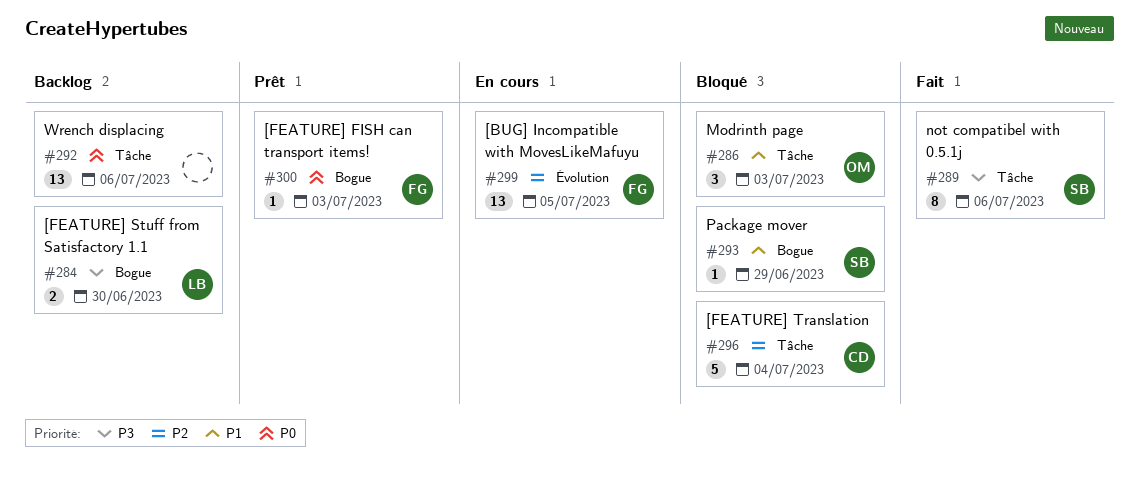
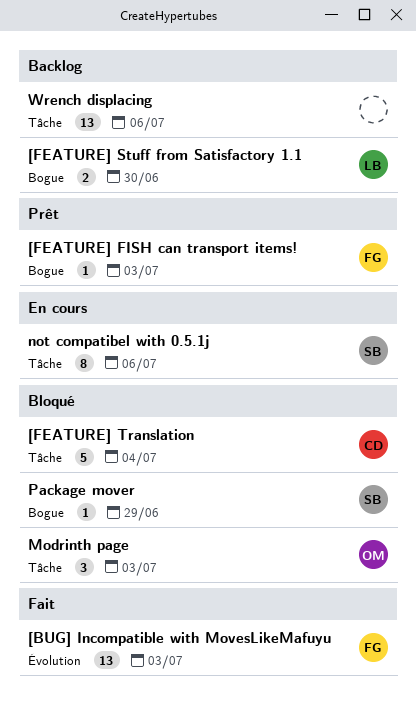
[BUG] Incompatible with MovesLikeMafuyu, status: En cours -> Fait
[BUG] Incompatible with MovesLikeMafuyu, due: Jul 5 -> Jul 3
not compatibel with 0.5.1j, status: Fait -> En cours

